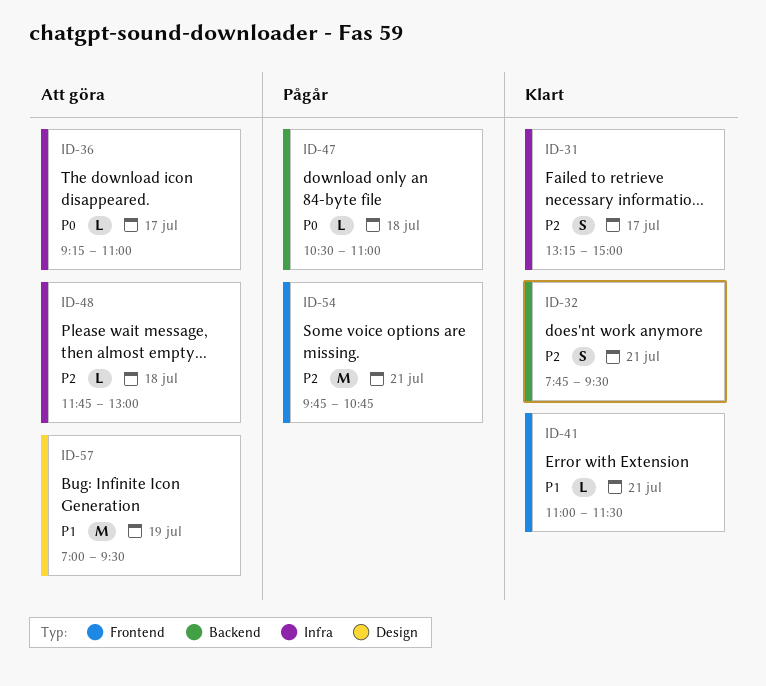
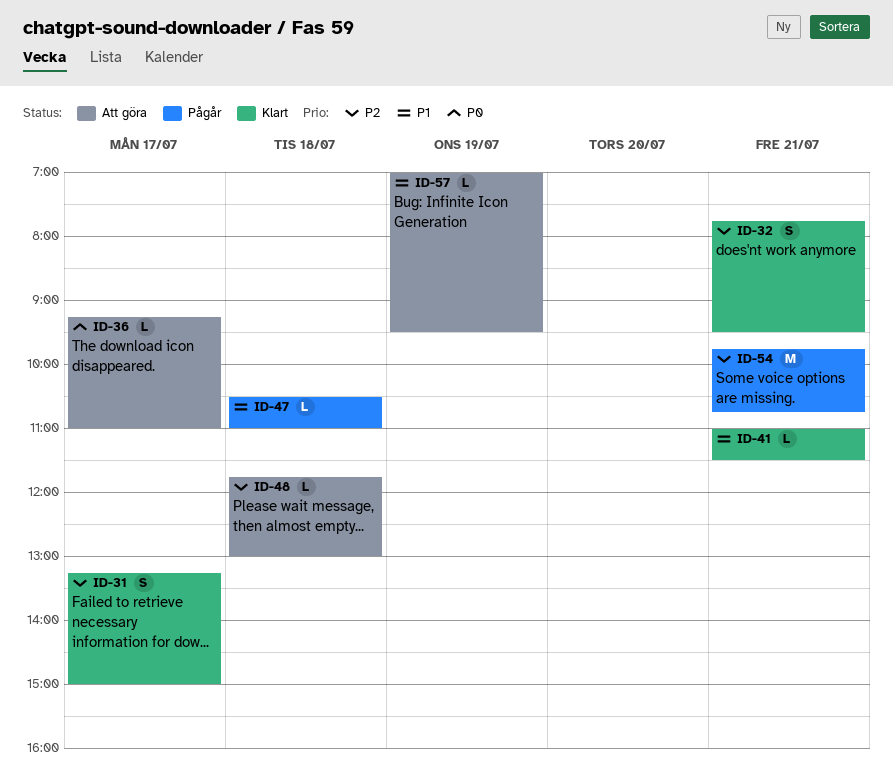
ID-47, priority: P0 -> P1
ID-57, estimate: M -> L

